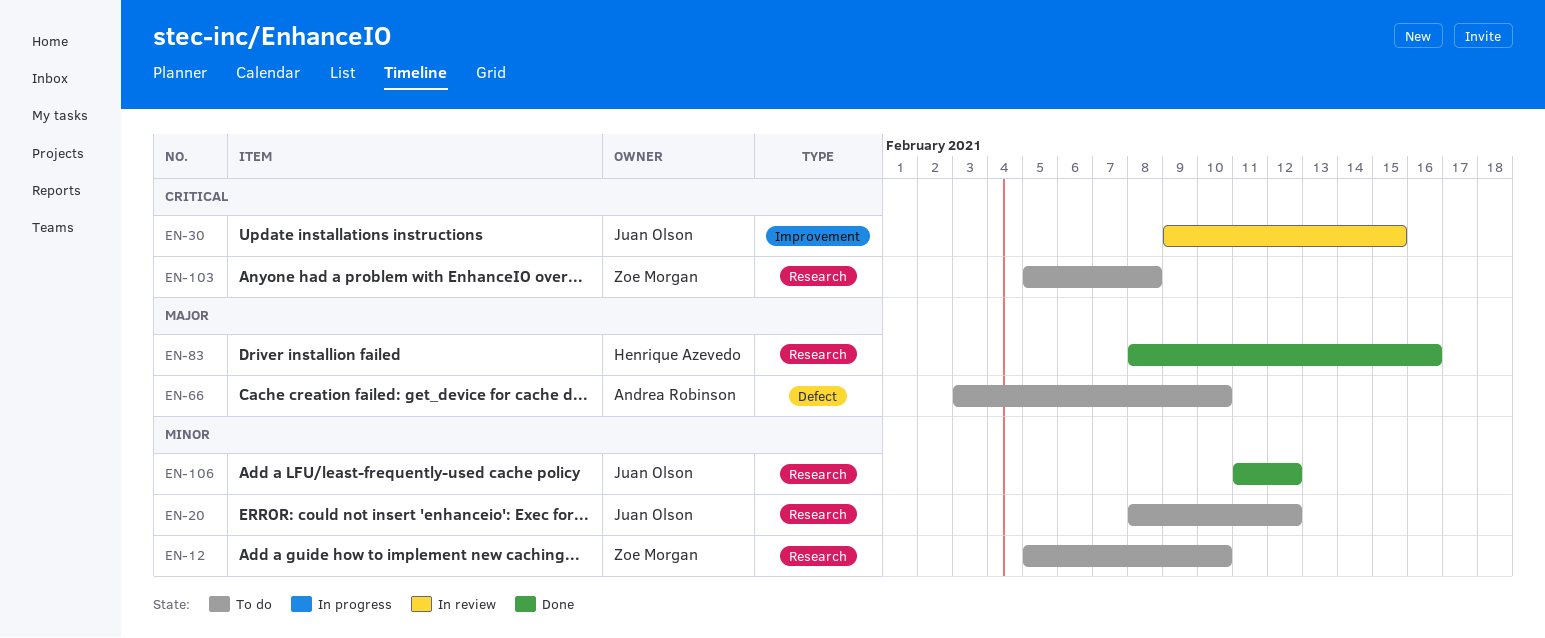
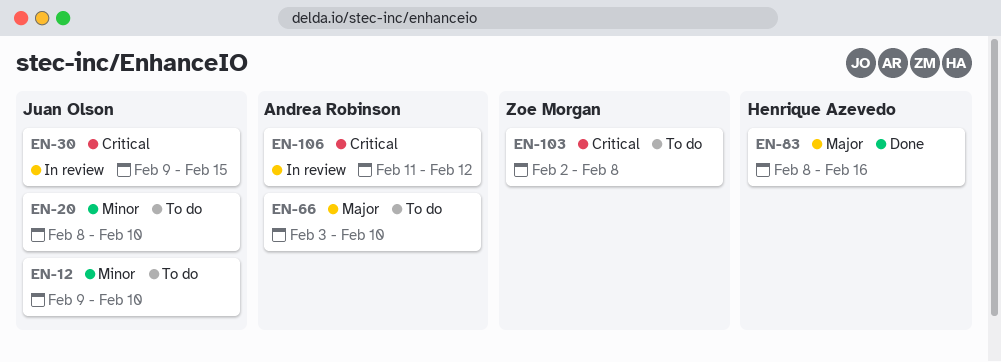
EN-12, owner: Zoe Morgan -> Juan Olson
EN-12, start: Feb 5 -> Feb 9
EN-20, due: Feb 12 -> Feb 10
EN-103, start: Feb 5 -> Feb 2
EN-106, status: Done -> In review
EN-106, owner: Juan Olson -> Andrea Robinson
EN-106, priority: Minor -> Critical

